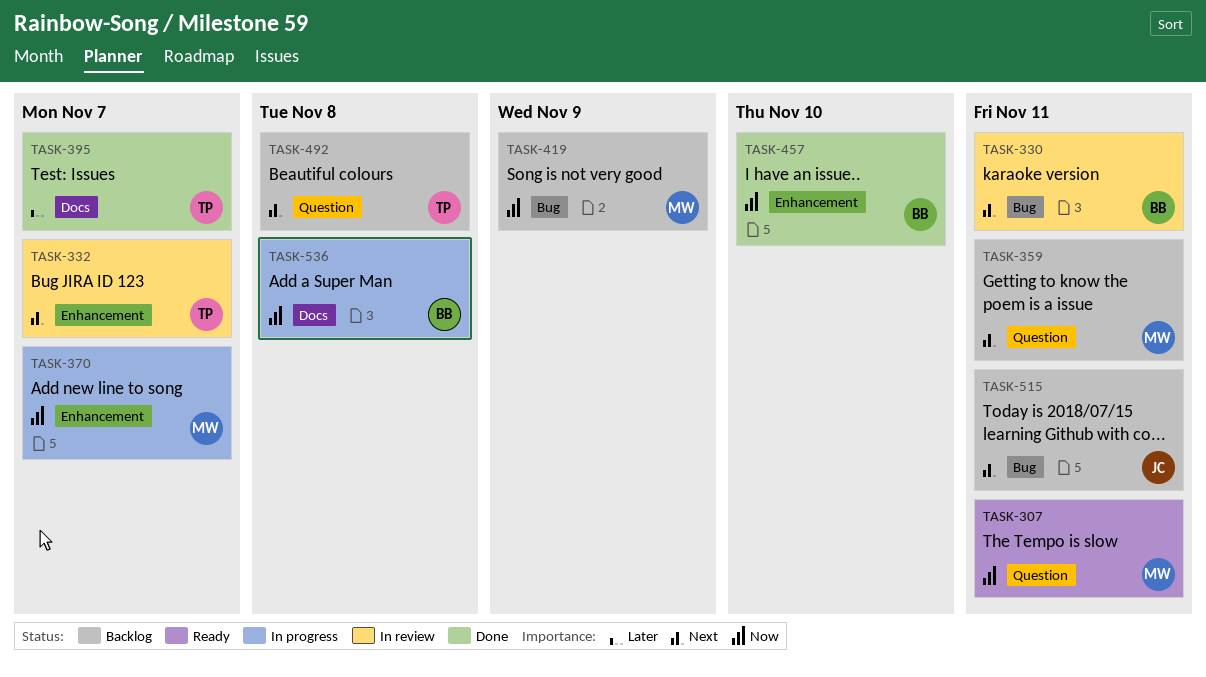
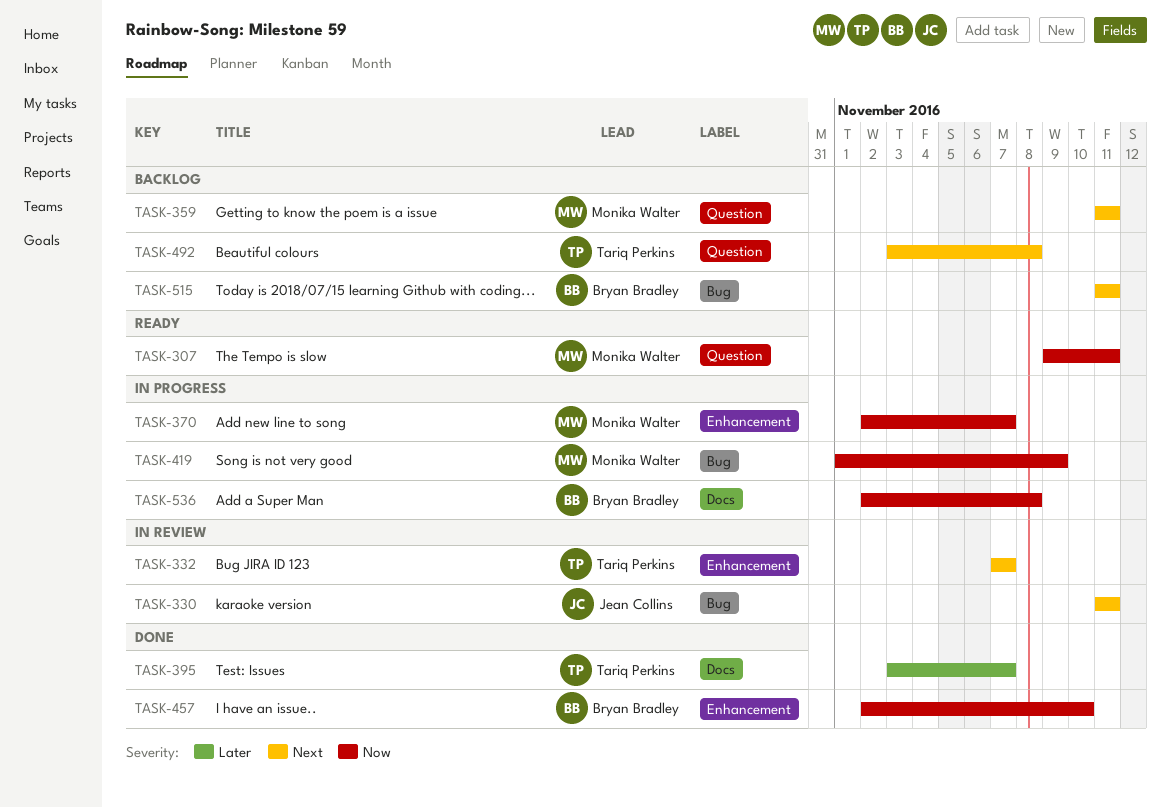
TASK-330, owner: Bryan Bradley -> Jean Collins
TASK-419, status: Backlog -> In progress
TASK-515, owner: Jean Collins -> Bryan Bradley

